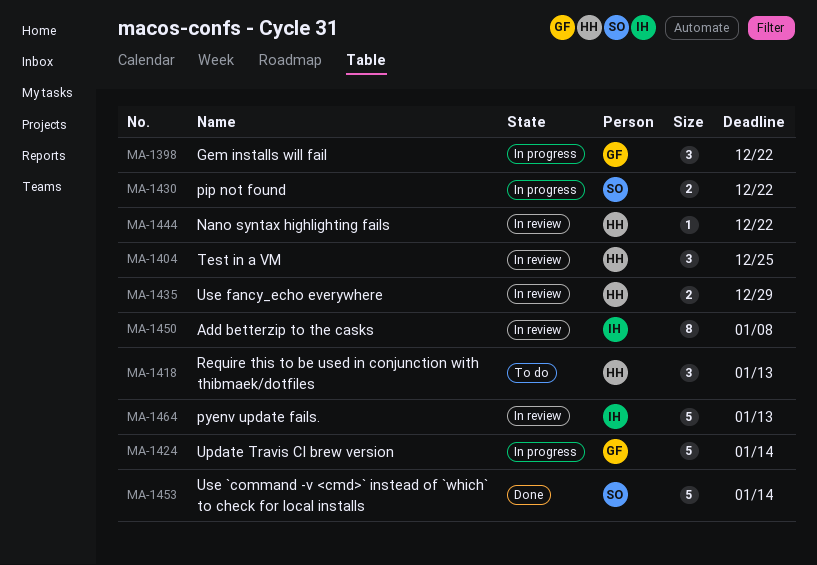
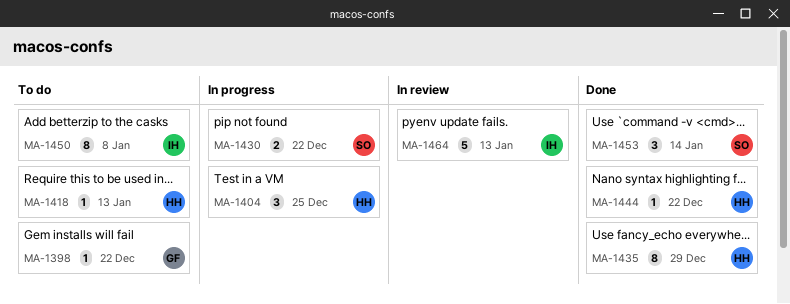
MA-1398, status: In progress -> To do
MA-1398, estimate: 3 -> 1
MA-1404, status: In review -> In progress
MA-1418, estimate: 3 -> 1
MA-1424: present -> none
MA-1435, status: In review -> Done
MA-1435, estimate: 2 -> 8
MA-1444, status: In review -> Done
MA-1450, status: In review -> To do
MA-1453, estimate: 5 -> 3

